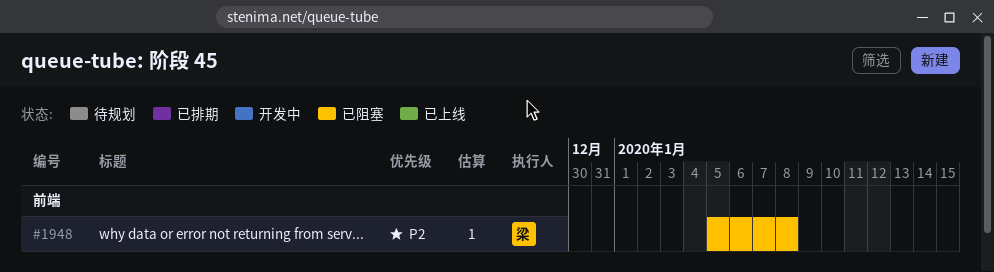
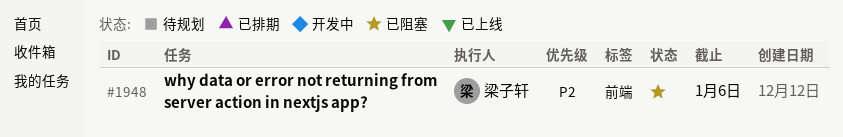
#1948, due: Jan 8 -> Jan 6

